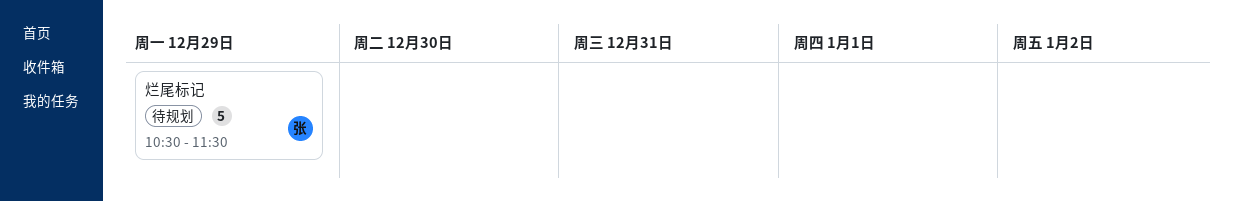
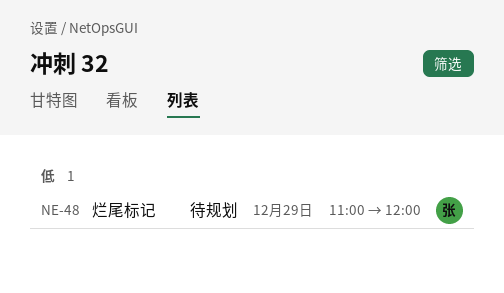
烂尾标记, begins: 10:30 -> 11:00
烂尾标记, ends: 11:30 -> 12:00

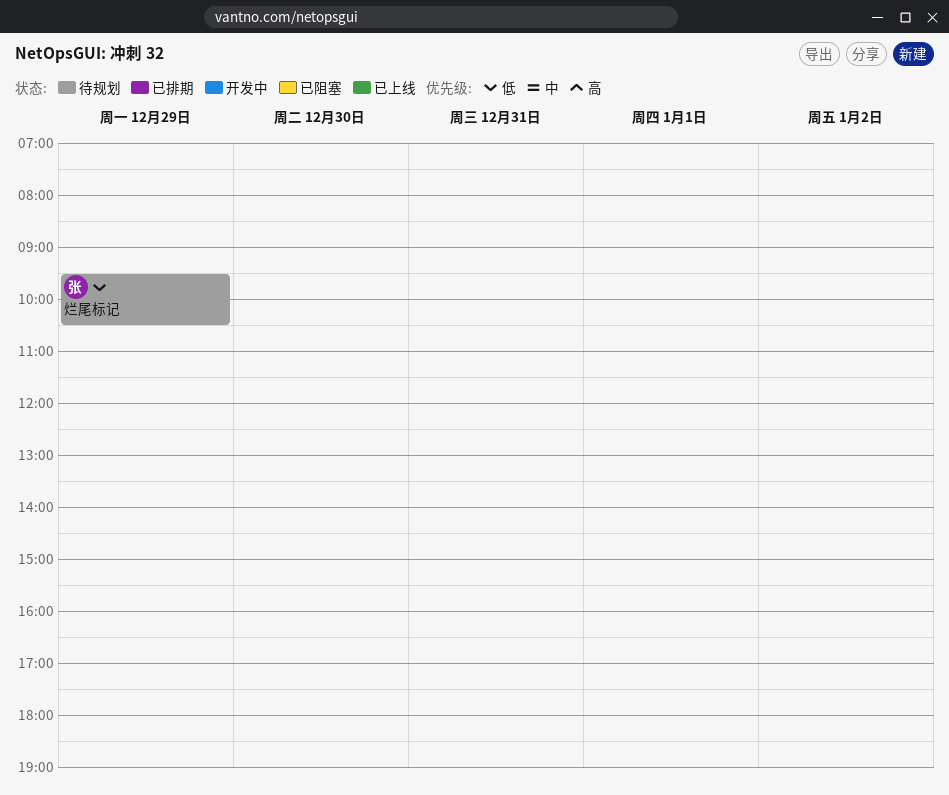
烂尾标记, begins: 11:00 -> 09:30
烂尾标记, ends: 12:00 -> 10:30

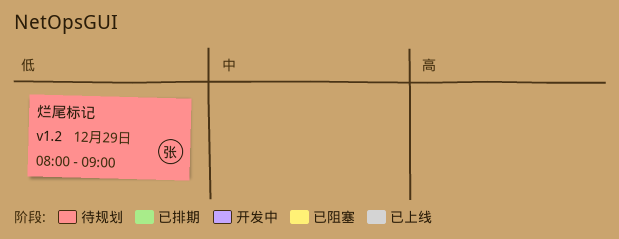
烂尾标记, begins: 09:30 -> 08:00
烂尾标记, ends: 10:30 -> 09:00

